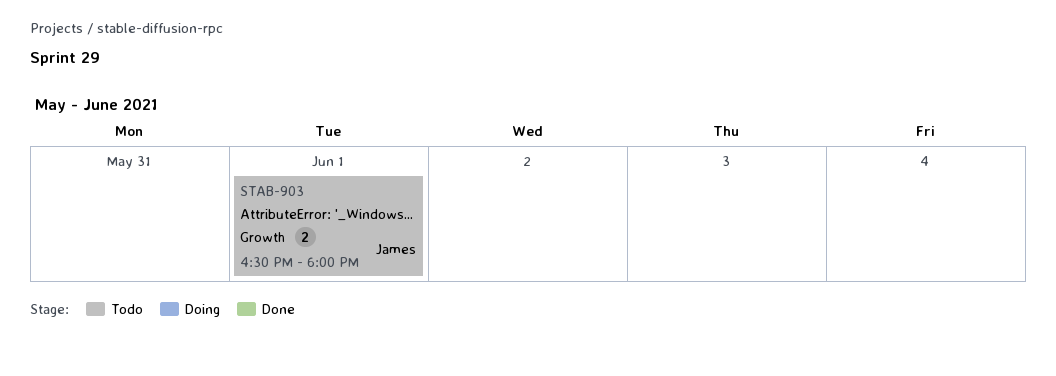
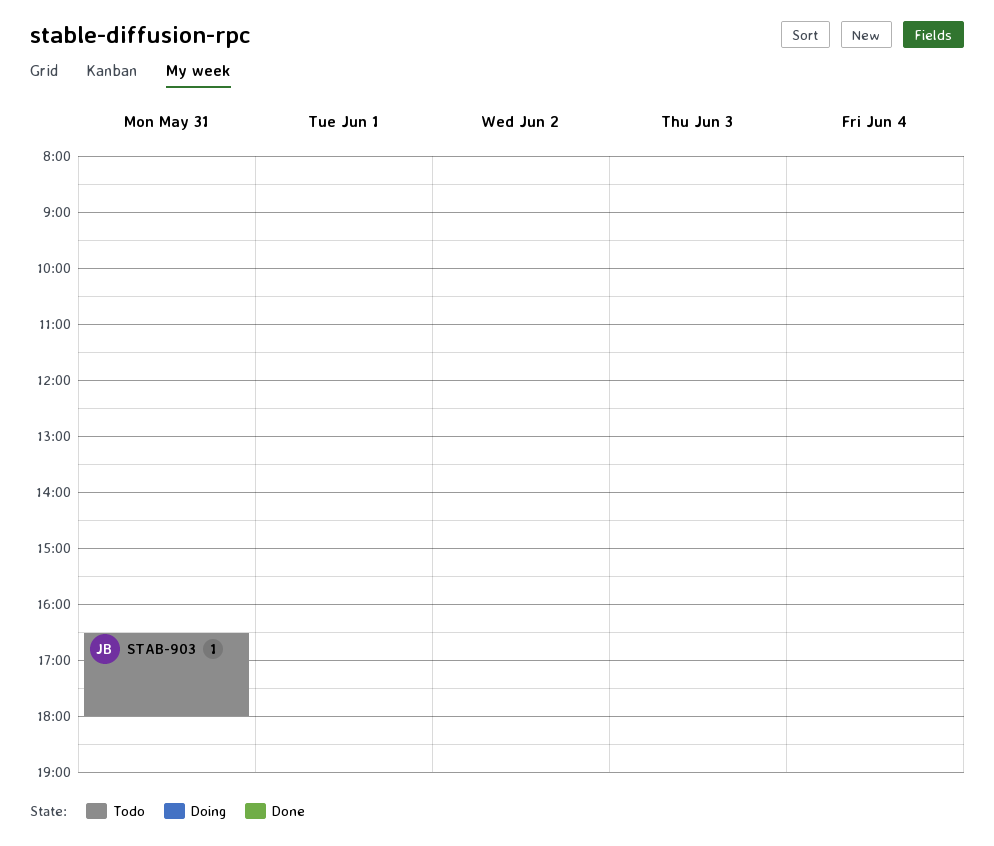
STAB-903, estimate: 2 -> 1
STAB-903, day: Jun 1 -> May 31

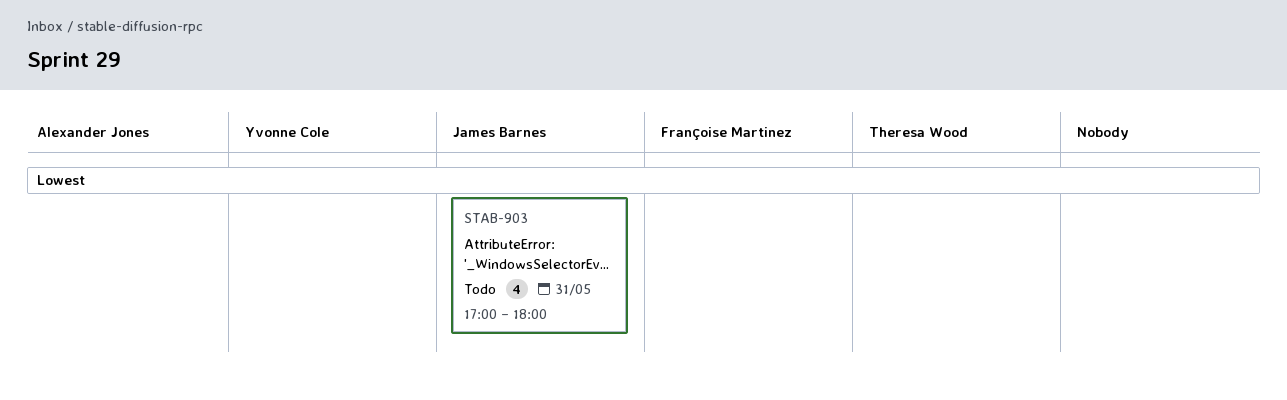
STAB-903, estimate: 1 -> 4
STAB-903, begins: 16:30 -> 17:00

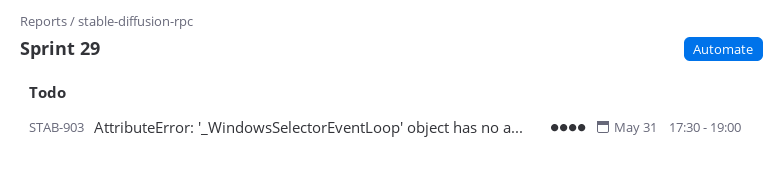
STAB-903, begins: 17:00 -> 17:30
STAB-903, ends: 18:00 -> 19:00

